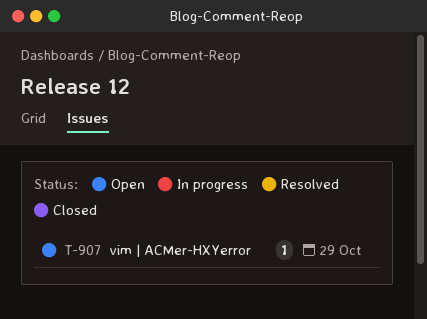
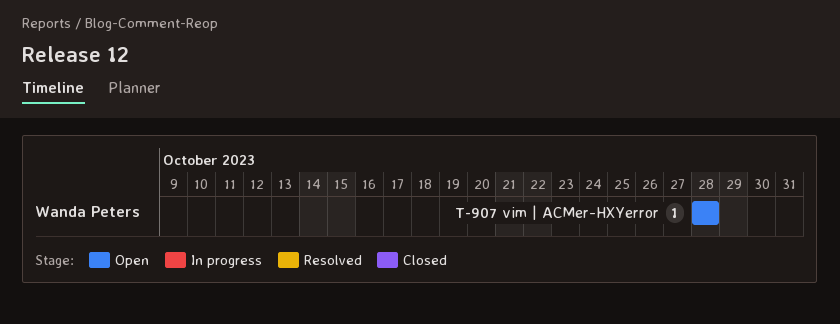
T-907, due: Oct 29 -> Oct 28

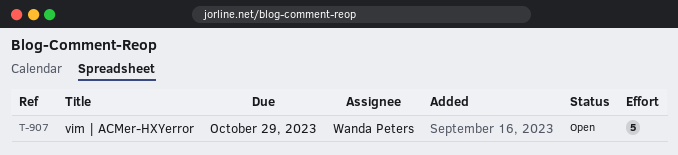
T-907, estimate: 1 -> 5
T-907, due: Oct 28 -> Oct 29

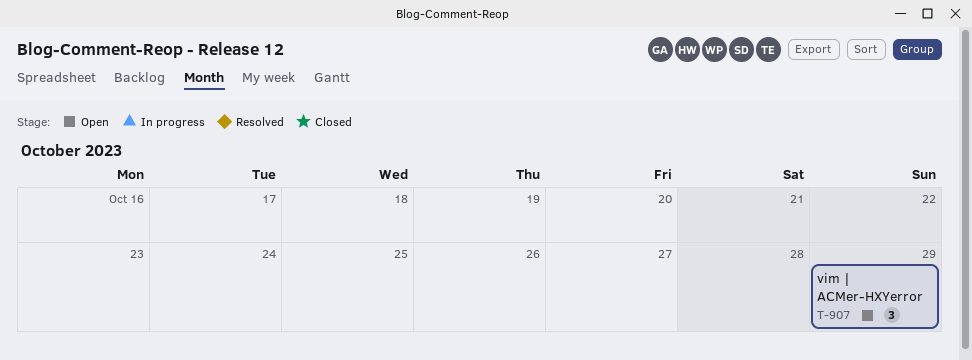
T-907, estimate: 5 -> 3

